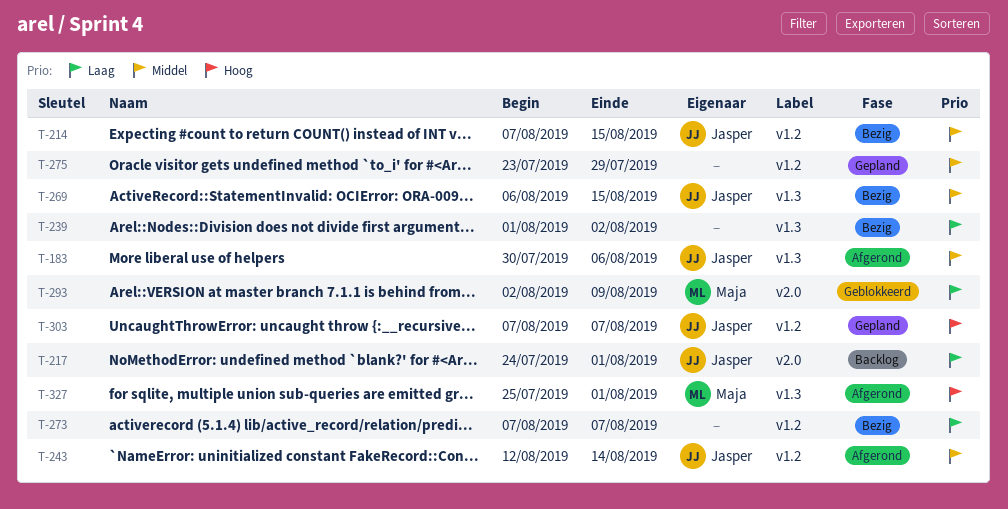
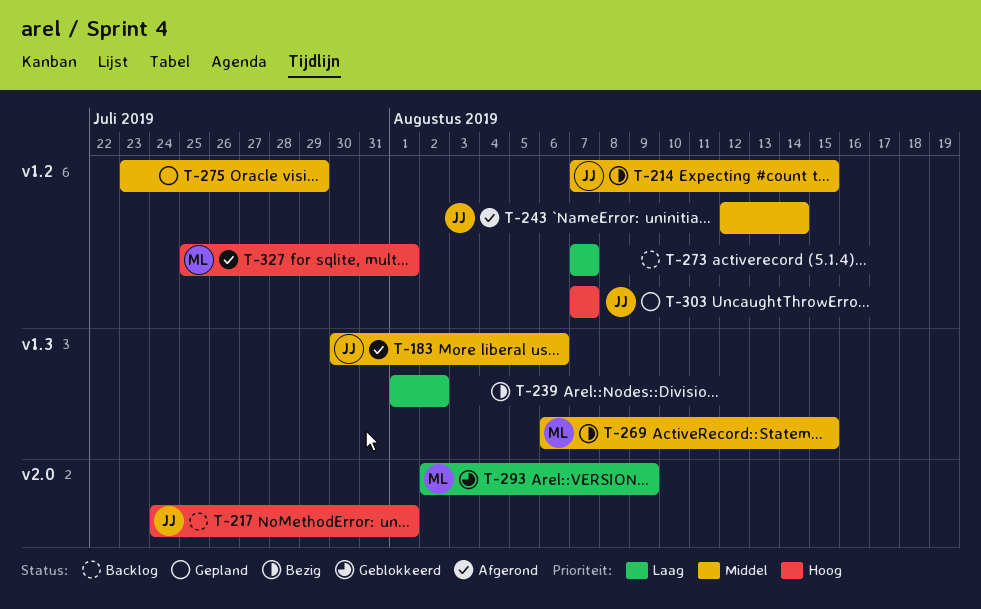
T-217, priority: Laag -> Hoog
T-269, owner: Jasper -> Maja
T-273, status: Bezig -> Backlog
T-327, label: v1.3 -> v1.2

